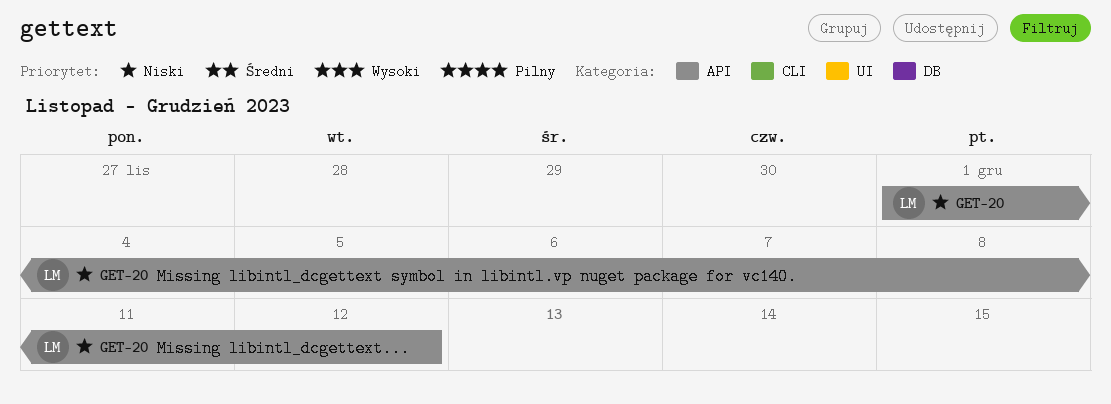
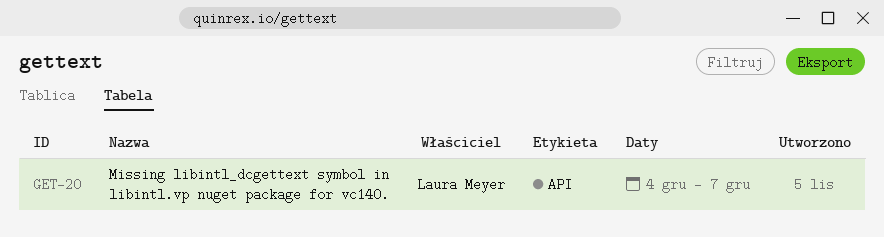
GET-20, start: Dec 1 -> Dec 4
GET-20, due: Dec 12 -> Dec 7

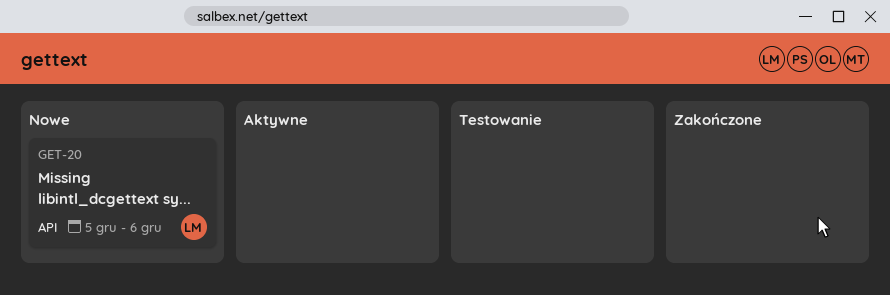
GET-20, start: Dec 4 -> Dec 5
GET-20, due: Dec 7 -> Dec 6

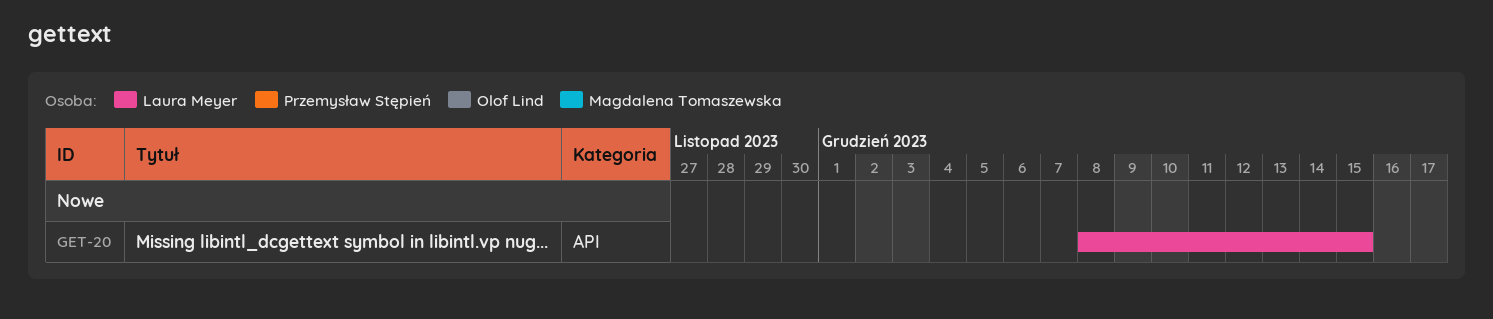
GET-20, start: Dec 5 -> Dec 8
GET-20, due: Dec 6 -> Dec 15

